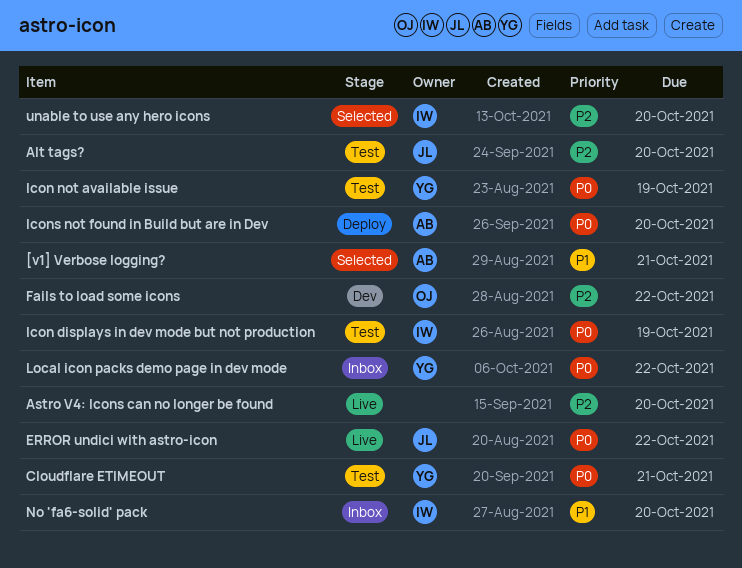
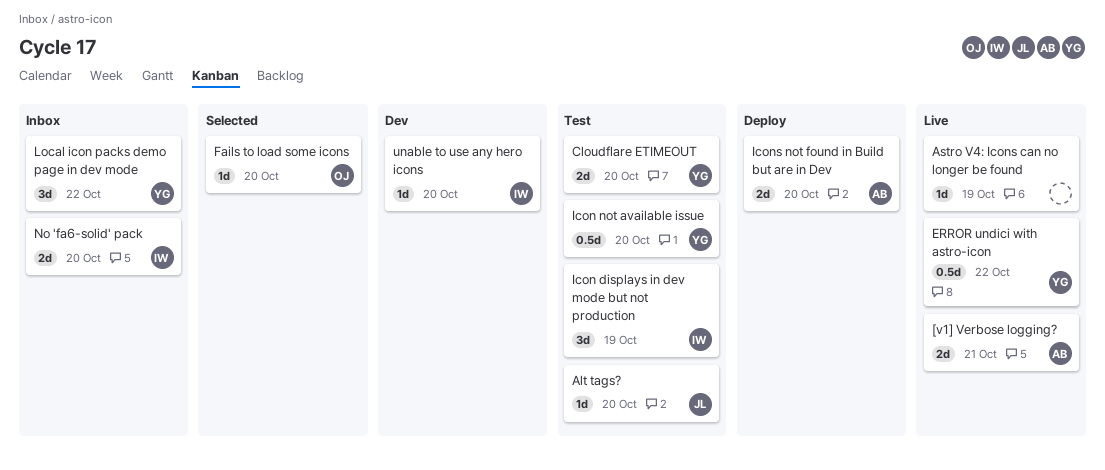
[v1] Verbose logging?, status: Selected -> Live
Astro V4: Icons can no longer be found, due: Oct 20 -> Oct 19
Cloudflare ETIMEOUT, due: Oct 21 -> Oct 20
ERROR undici with astro-icon, owner: JL -> YG
Fails to load some icons, status: Dev -> Selected
Fails to load some icons, due: Oct 22 -> Oct 20
Icon not available issue, due: Oct 19 -> Oct 20
unable to use any hero icons, status: Selected -> Dev

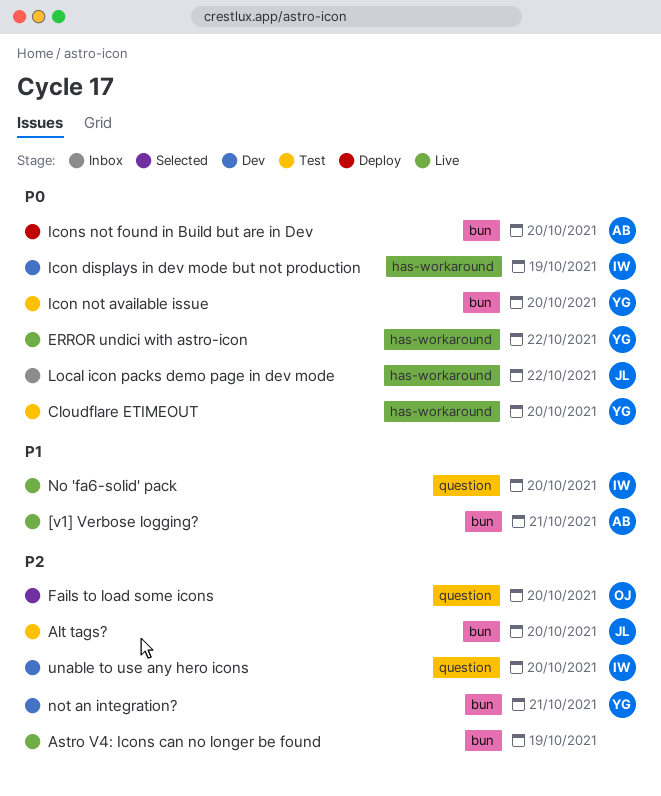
Icon displays in dev mode but not production, status: Test -> Dev
Local icon packs demo page in dev mode, owner: YG -> JL
No 'fa6-solid' pack, status: Inbox -> Live
not an integration?: none -> present

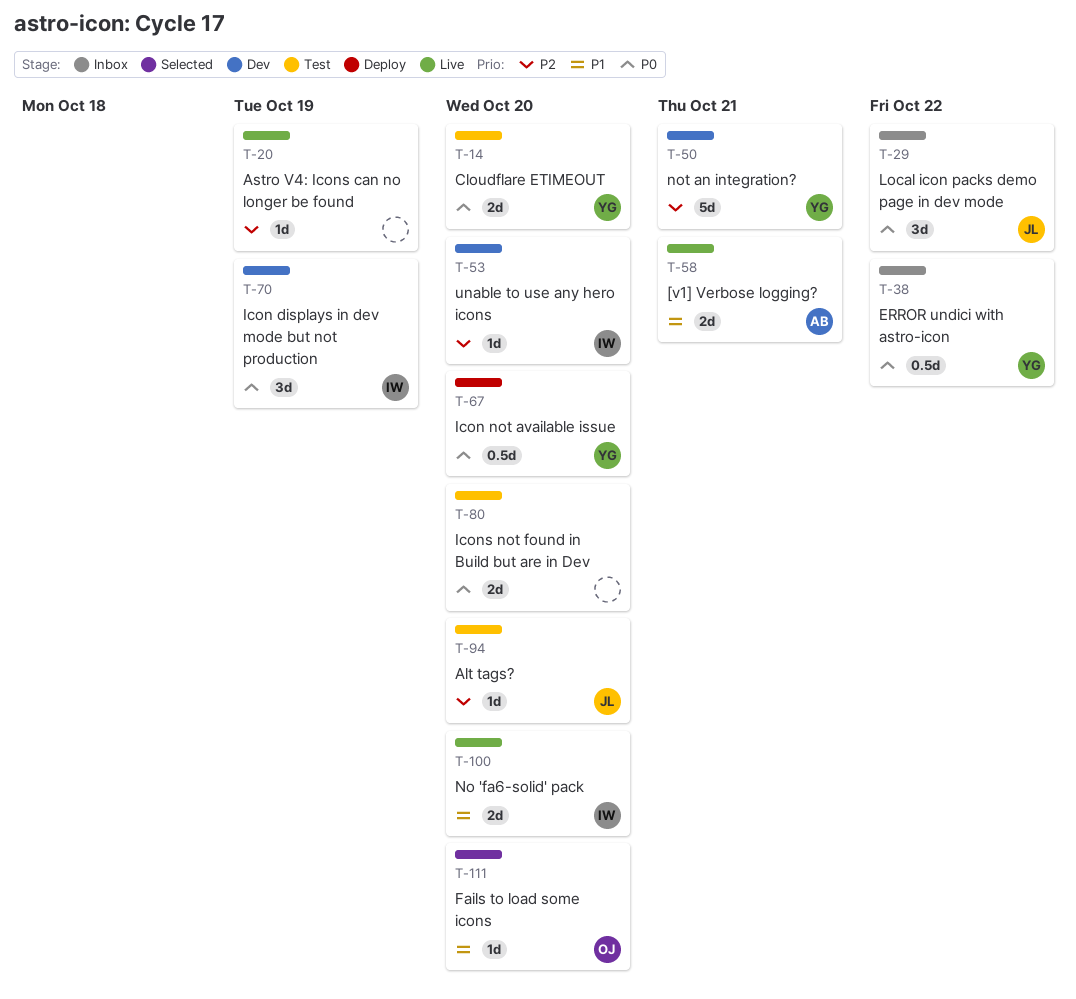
ERROR undici with astro-icon, status: Live -> Inbox
Fails to load some icons, priority: P2 -> P1
Icon not available issue, status: Test -> Deploy
Icons not found in Build but are in Dev, status: Deploy -> Test
Icons not found in Build but are in Dev, owner: AB -> none

